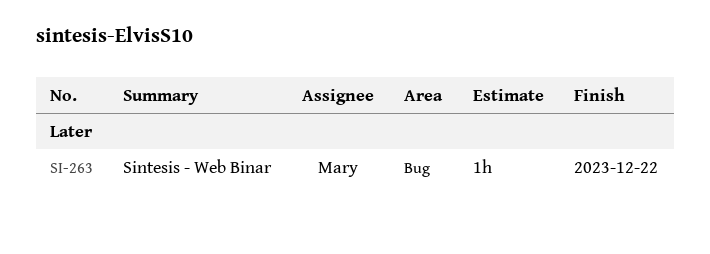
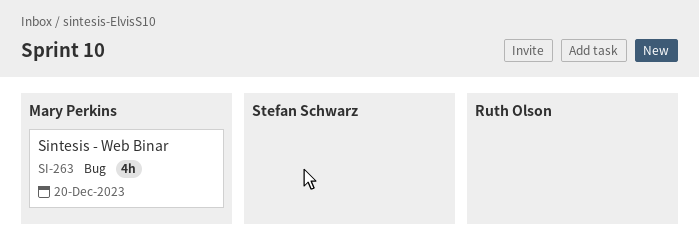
SI-263, estimate: 1h -> 4h
SI-263, due: Dec 22 -> Dec 20

